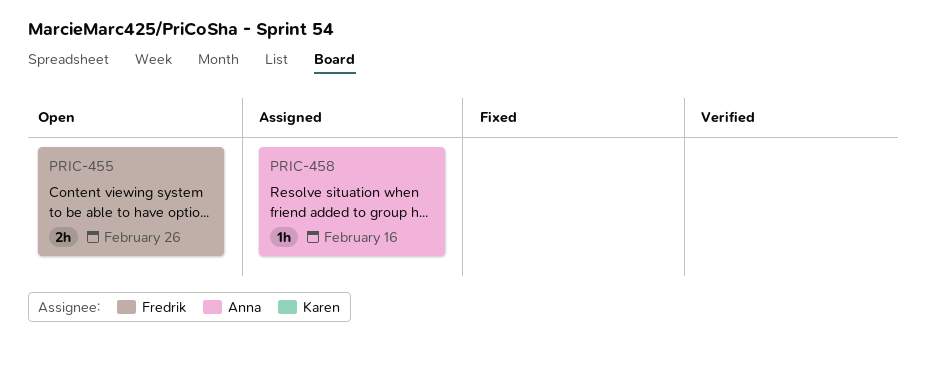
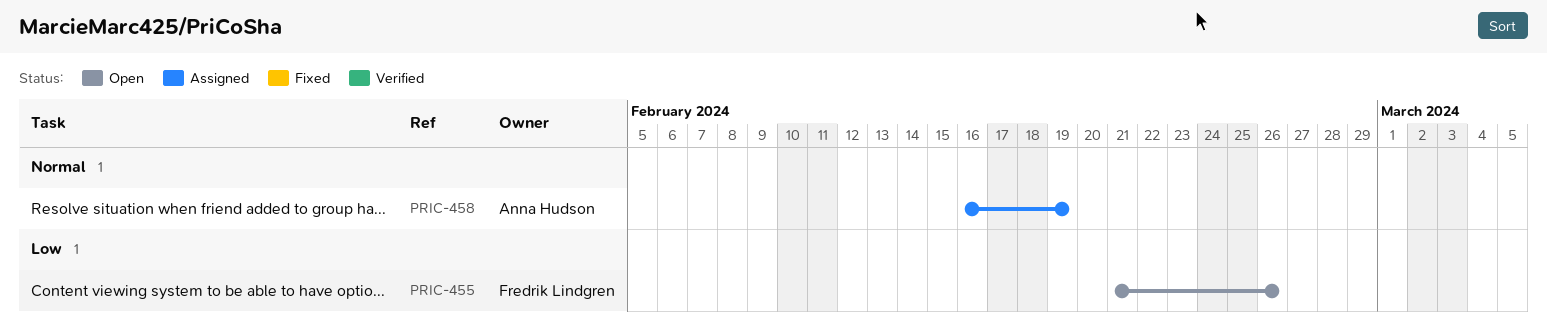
PRIC-458, due: Feb 16 -> Feb 19

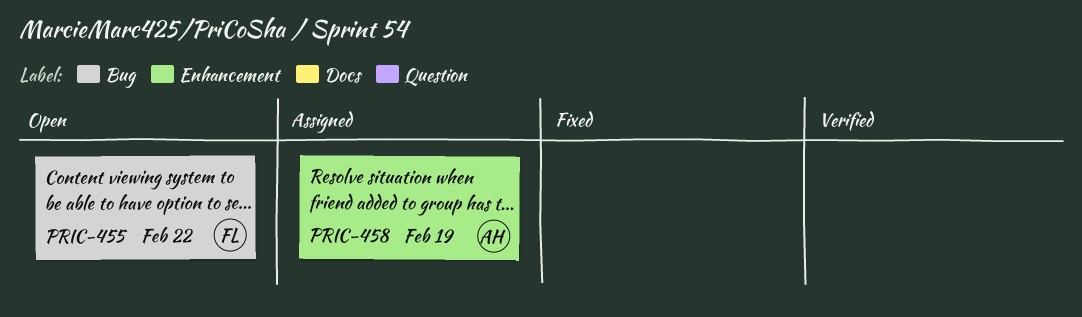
PRIC-455, due: Feb 26 -> Feb 22

